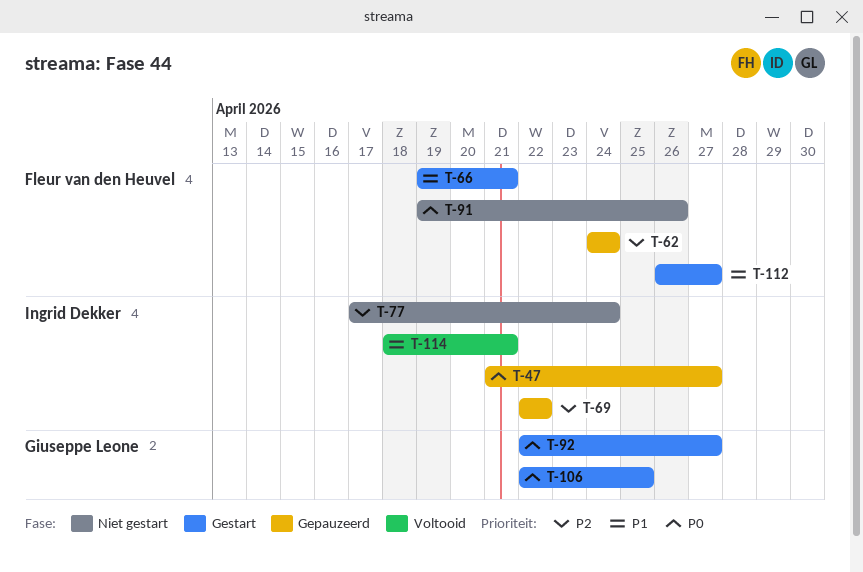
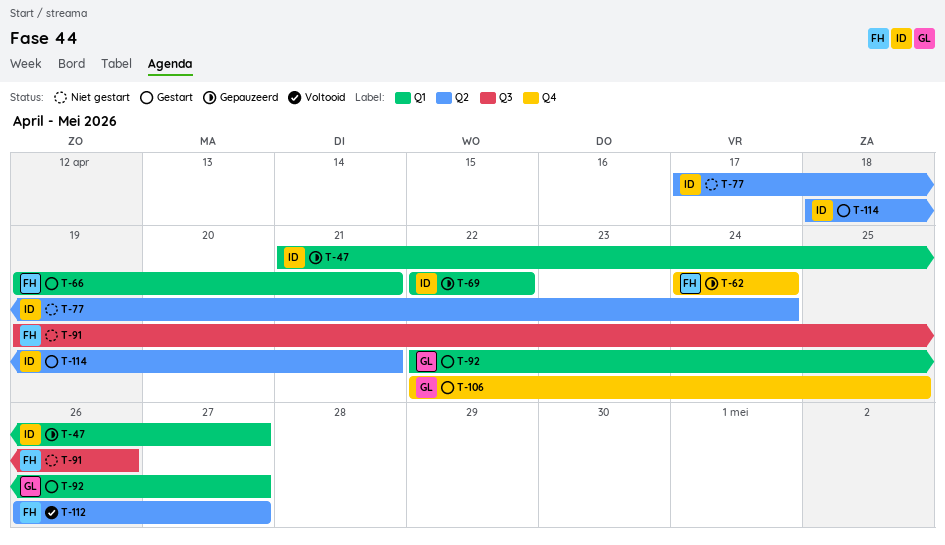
T-112, status: Gestart -> Voltooid
T-114, status: Voltooid -> Gestart

